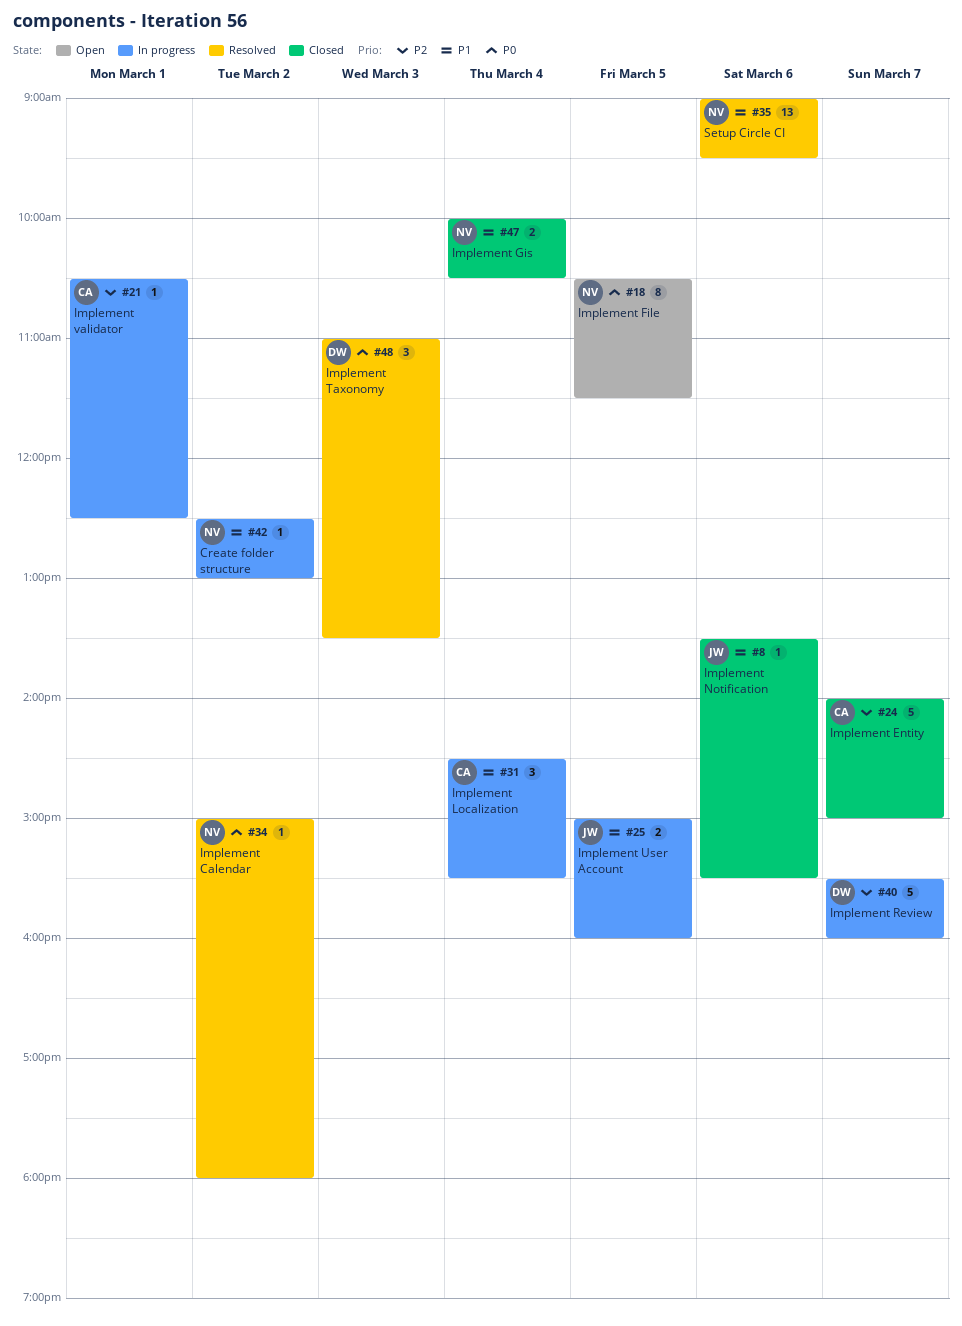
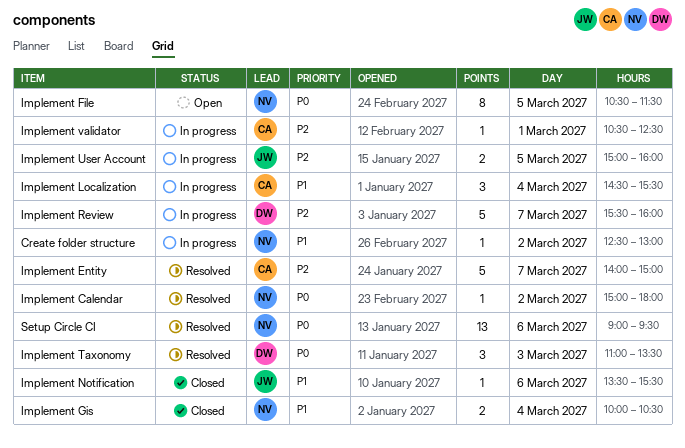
Implement Entity, status: Closed -> Resolved
Implement User Account, priority: P1 -> P2
Setup Circle CI, priority: P1 -> P0

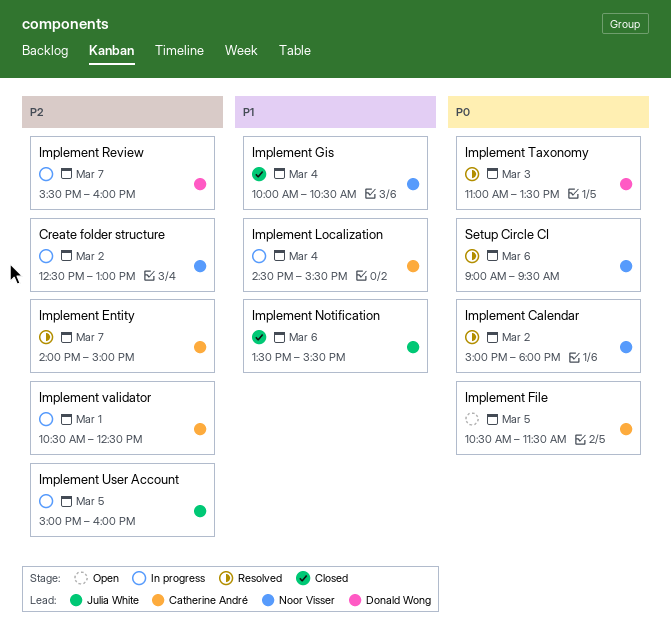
Create folder structure, priority: P1 -> P2
Implement File, owner: Noor Visser -> Catherine André

